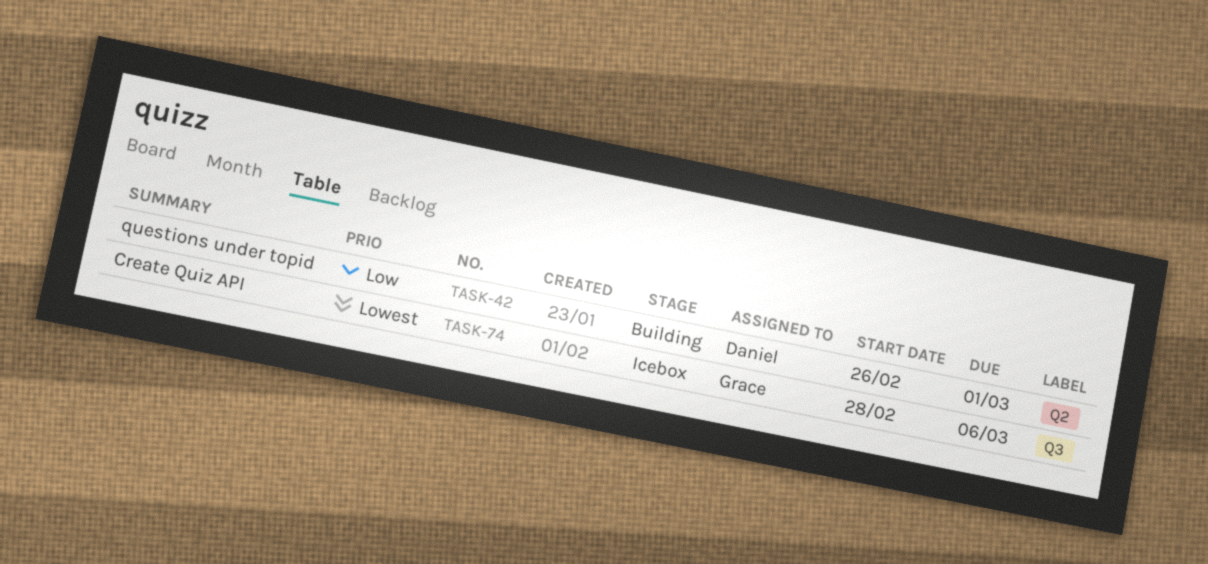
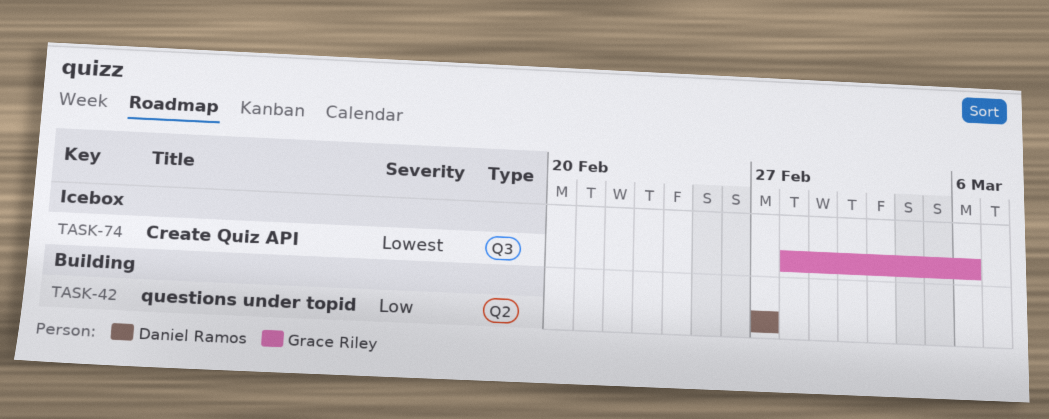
TASK-42, start: Feb 26 -> Feb 27
TASK-42, due: Mar 1 -> Feb 27

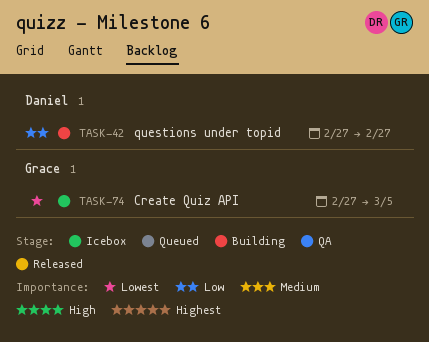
TASK-74, start: Feb 28 -> Feb 27
TASK-74, due: Mar 6 -> Mar 5

